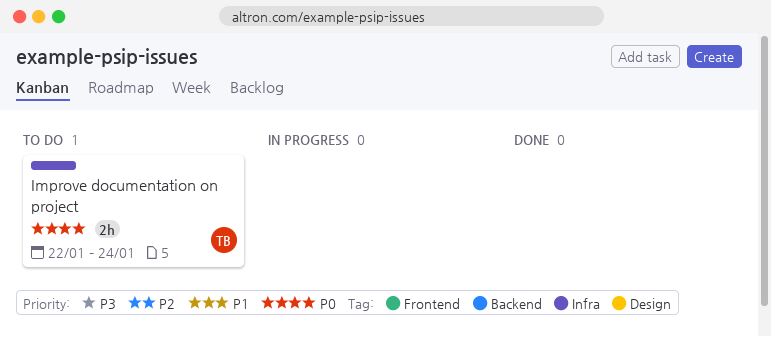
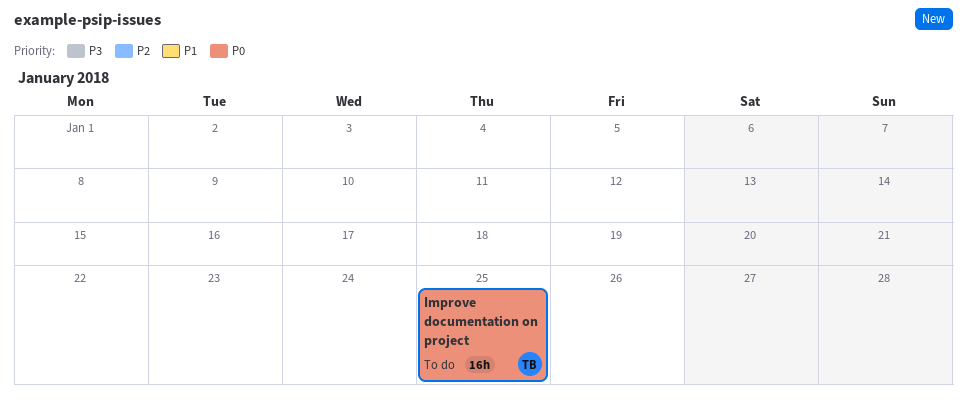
Improve documentation on project, estimate: 2h -> 16h
Improve documentation on project, due: Jan 24 -> Jan 25

